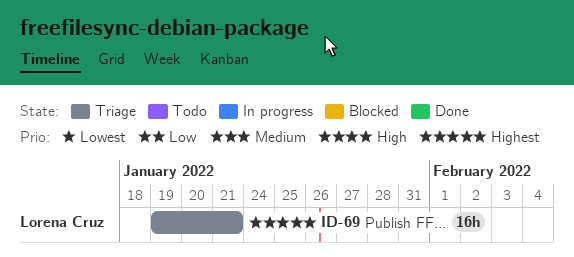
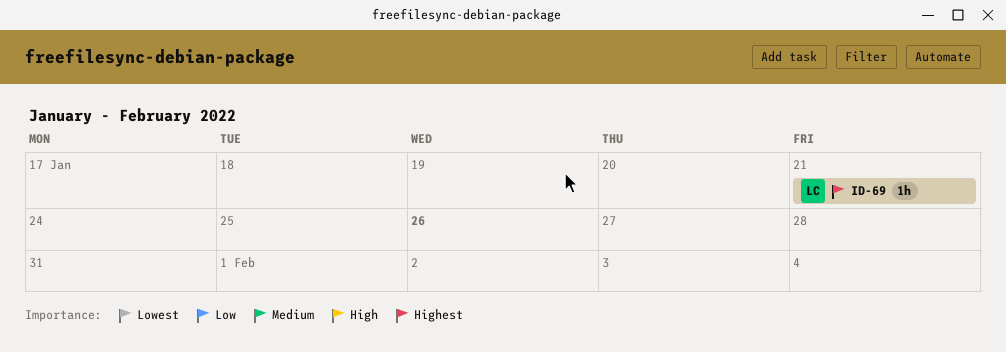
ID-69, estimate: 16h -> 1h
ID-69, start: Jan 19 -> Jan 21

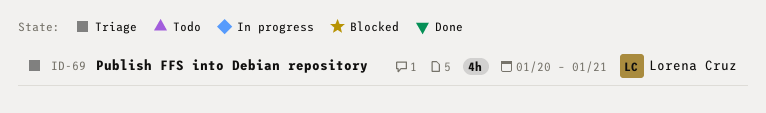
ID-69, estimate: 1h -> 4h
ID-69, start: Jan 21 -> Jan 20

